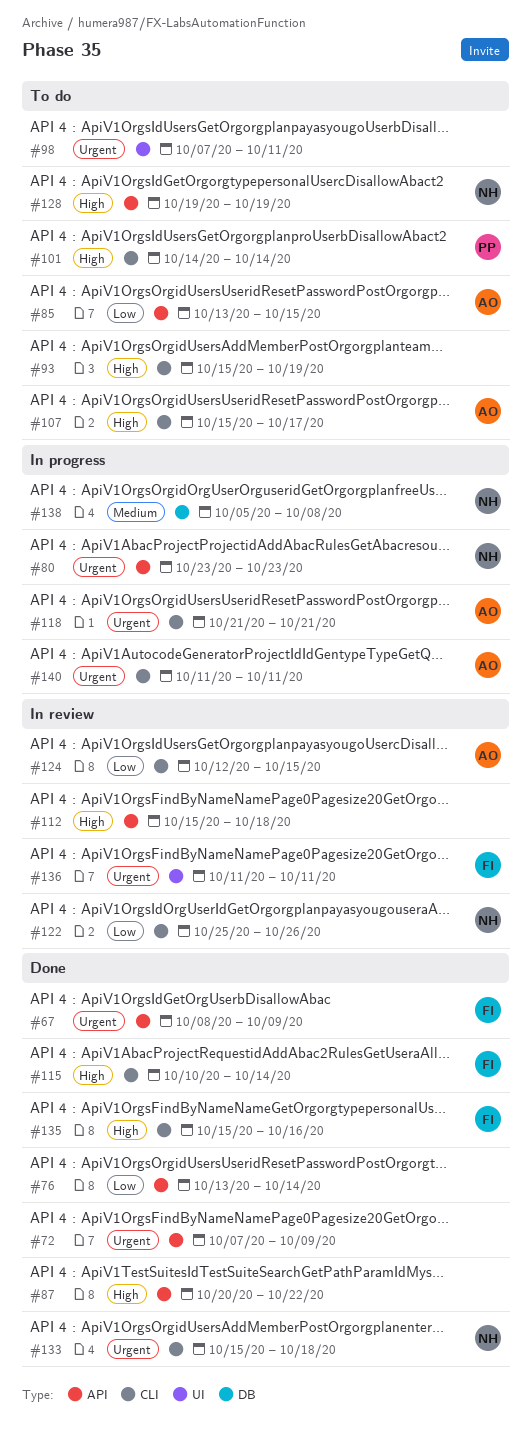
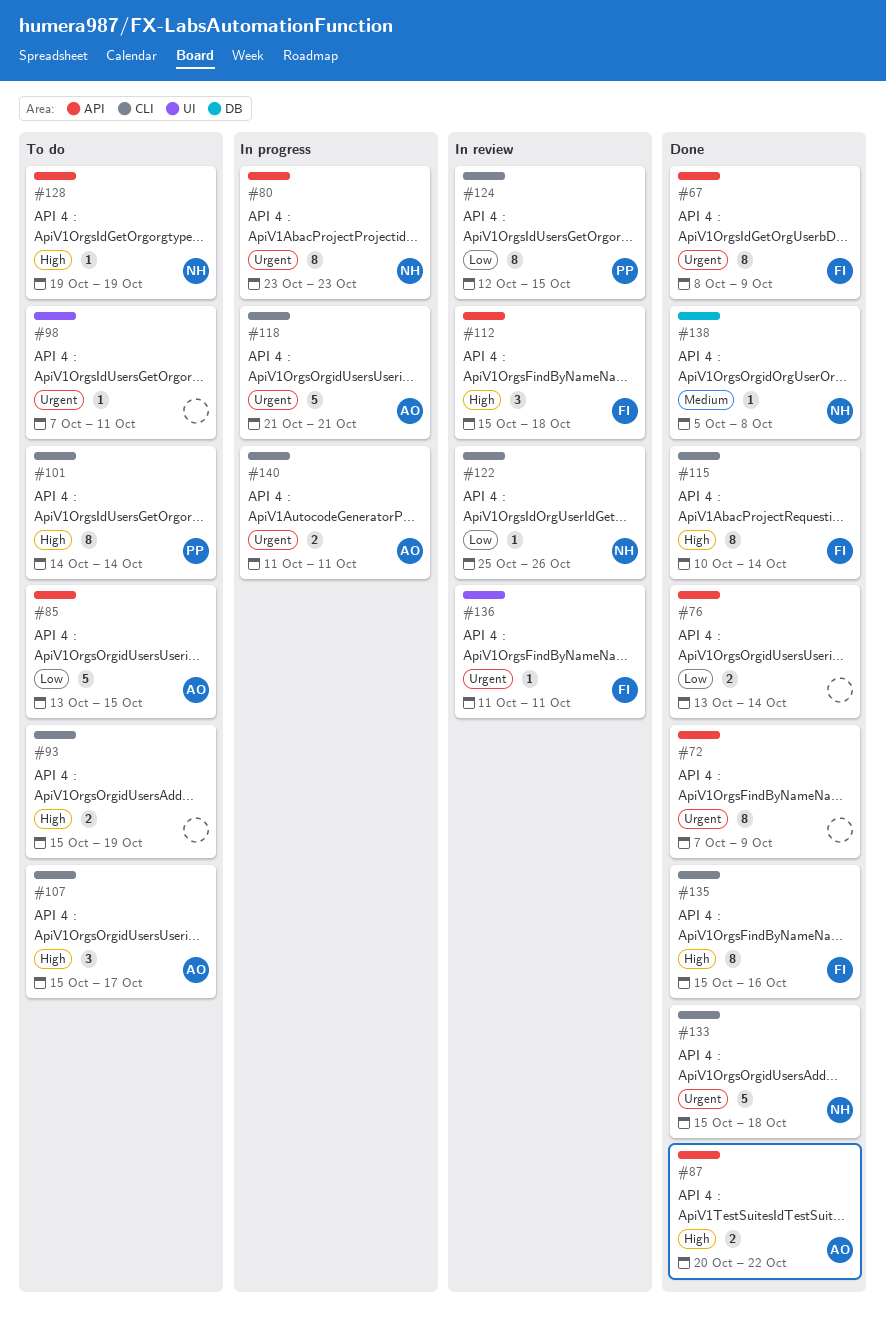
#87, owner: none -> AO
#112, owner: none -> FI
#124, owner: AO -> PP
#138, status: In progress -> Done

